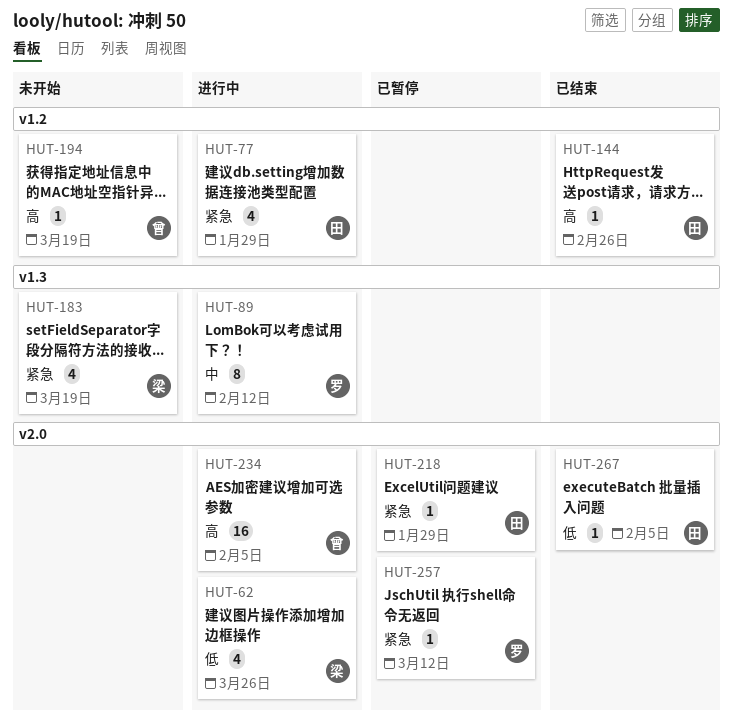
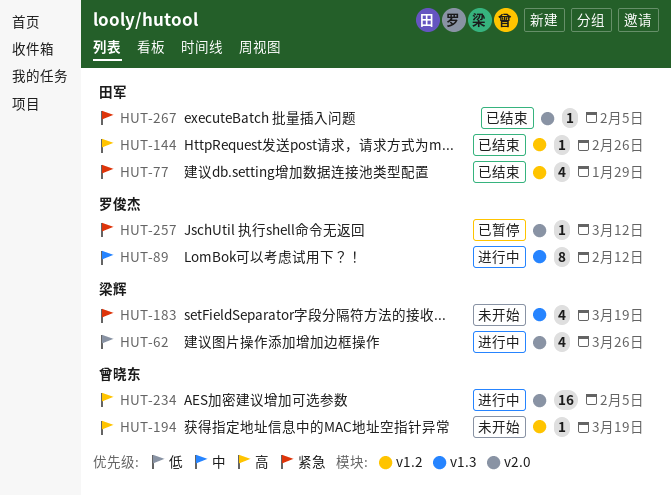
HUT-77, status: 进行中 -> 已结束
HUT-218: present -> none
HUT-267, priority: 低 -> 紧急

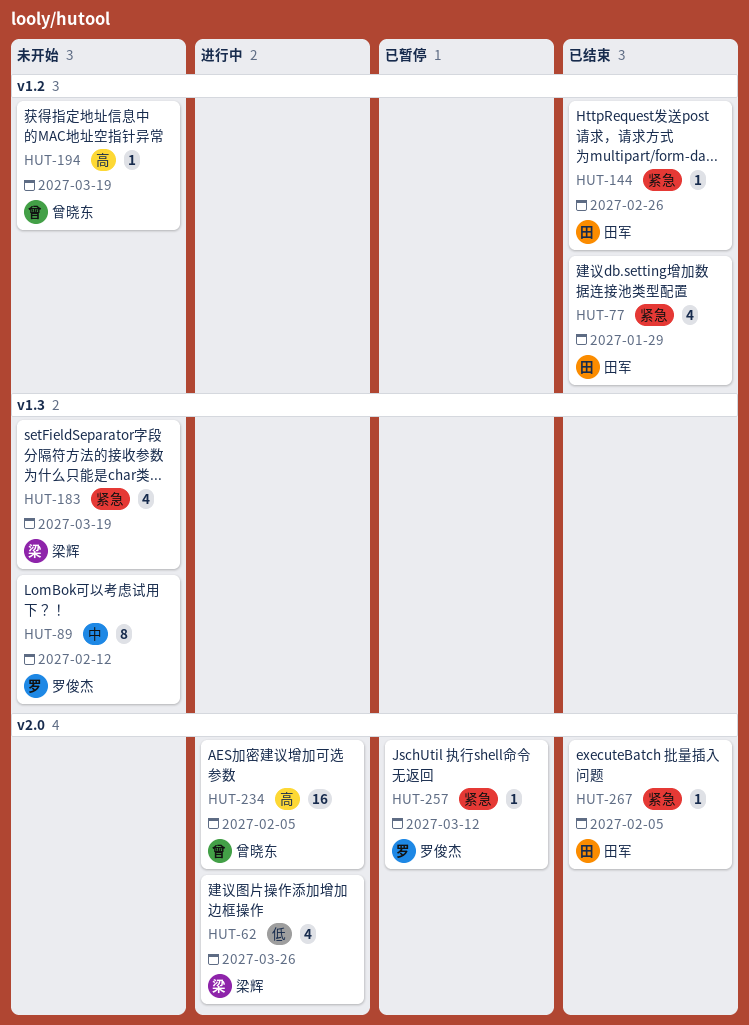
HUT-89, status: 进行中 -> 未开始
HUT-144, priority: 高 -> 紧急

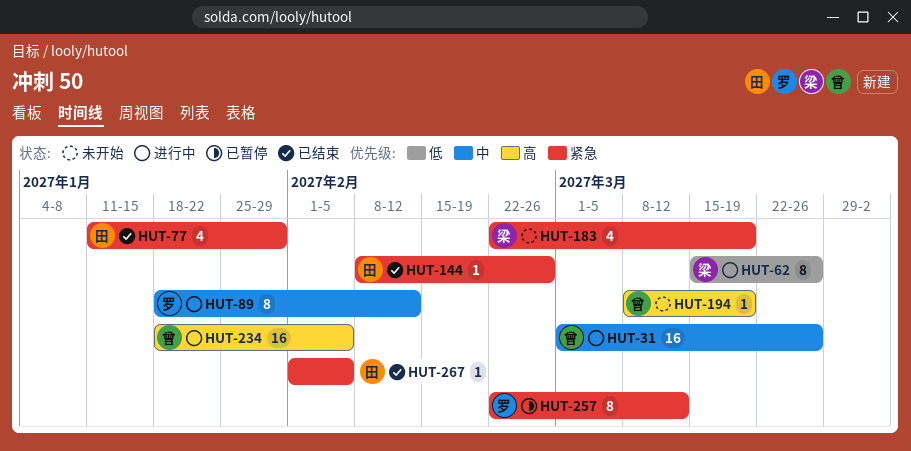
HUT-31: none -> present
HUT-62, estimate: 4 -> 8
HUT-89, status: 未开始 -> 进行中
HUT-257, estimate: 1 -> 8

